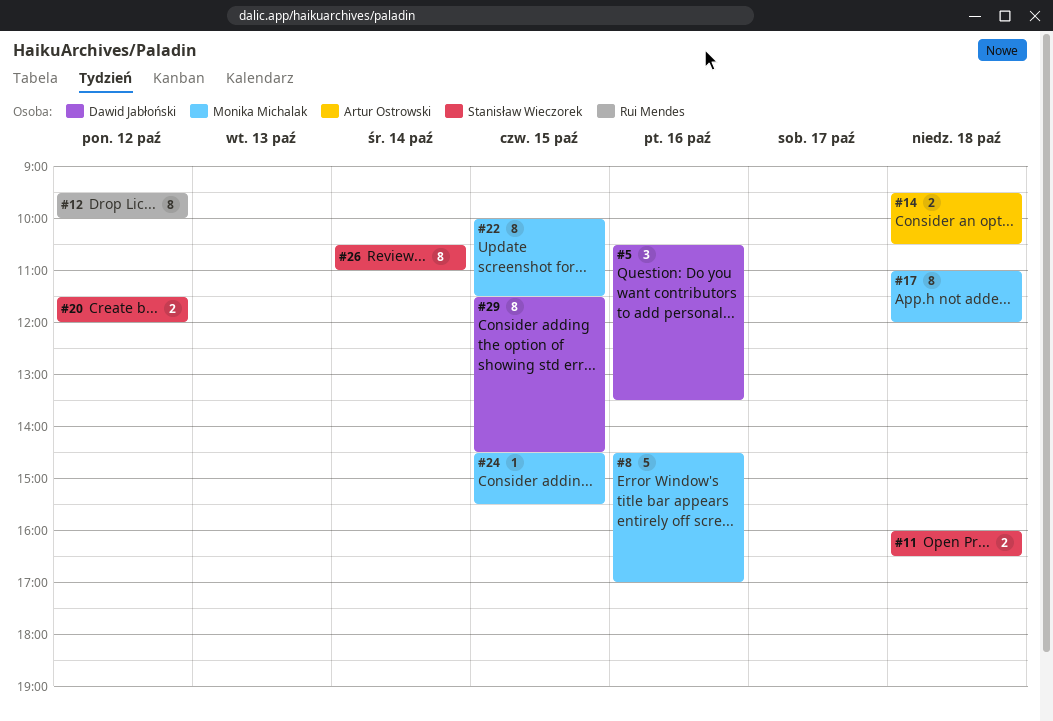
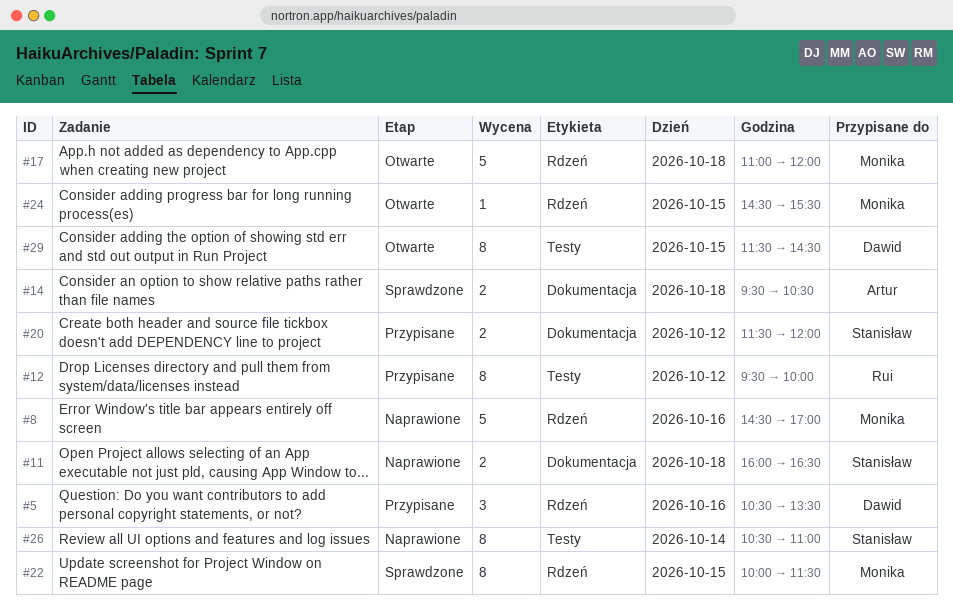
#17, estimate: 8 -> 5

